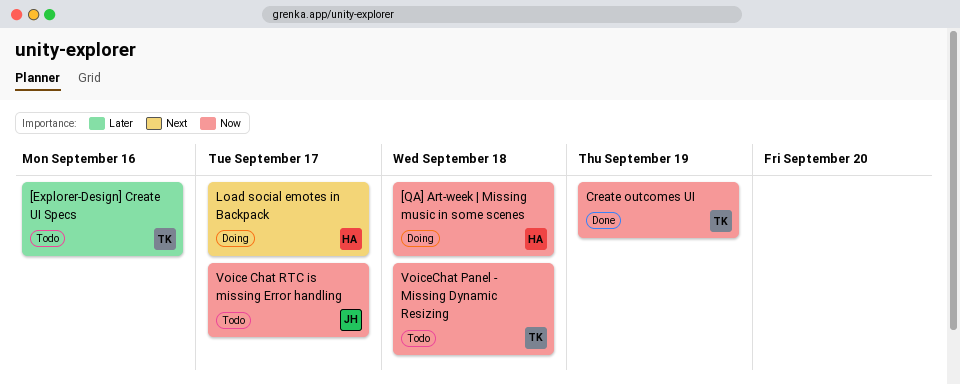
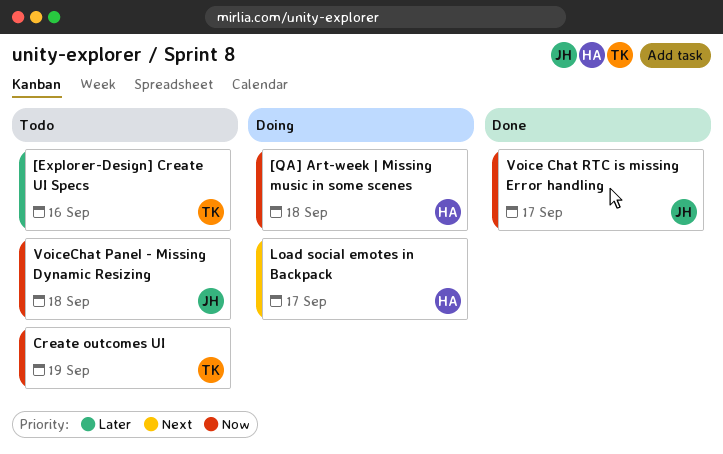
Create outcomes UI, status: Done -> Todo
Voice Chat RTC is missing Error handling, status: Todo -> Done
VoiceChat Panel - Missing Dynamic Resizing, owner: TK -> JH

